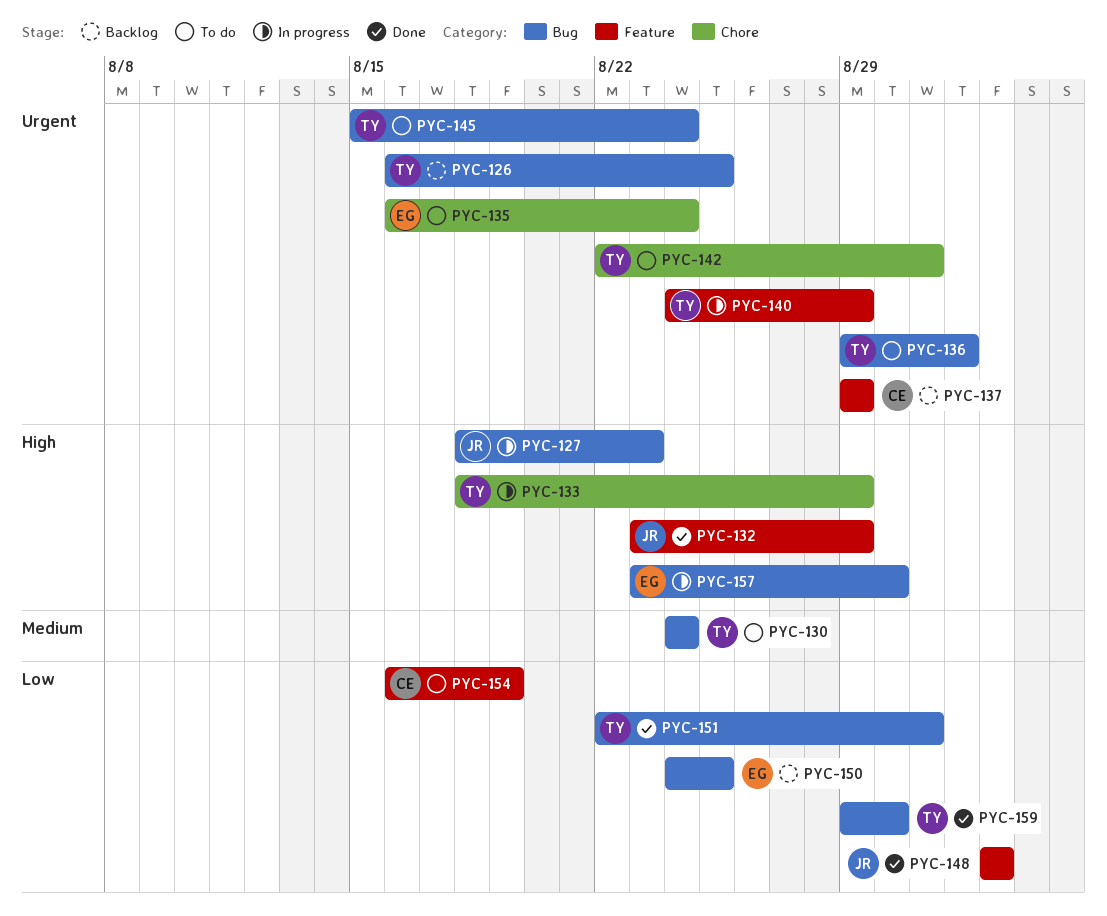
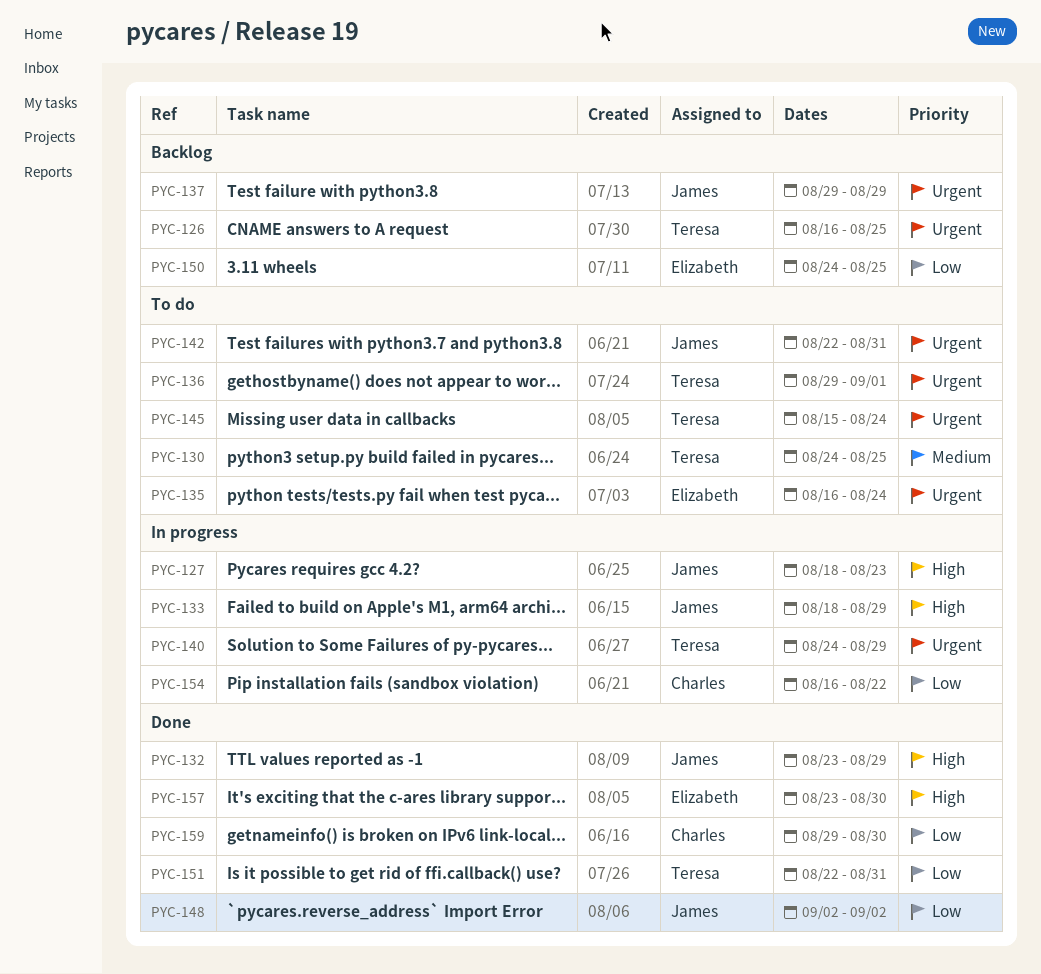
PYC-130, due: Aug 24 -> Aug 25
PYC-133, owner: Teresa -> James
PYC-137, owner: Charles -> James
PYC-142, owner: Teresa -> James
PYC-154, status: To do -> In progress
PYC-154, due: Aug 19 -> Aug 22
PYC-157, status: In progress -> Done
PYC-159, owner: Teresa -> Charles

